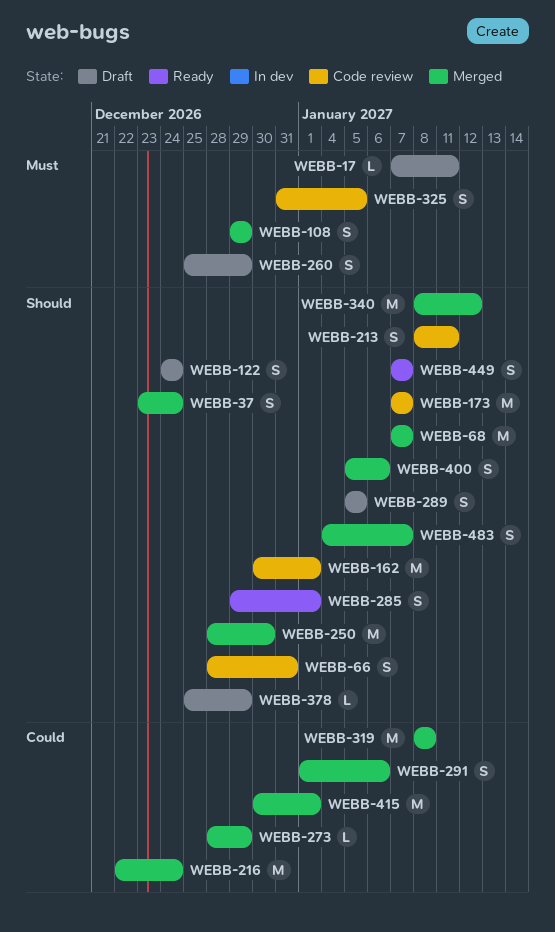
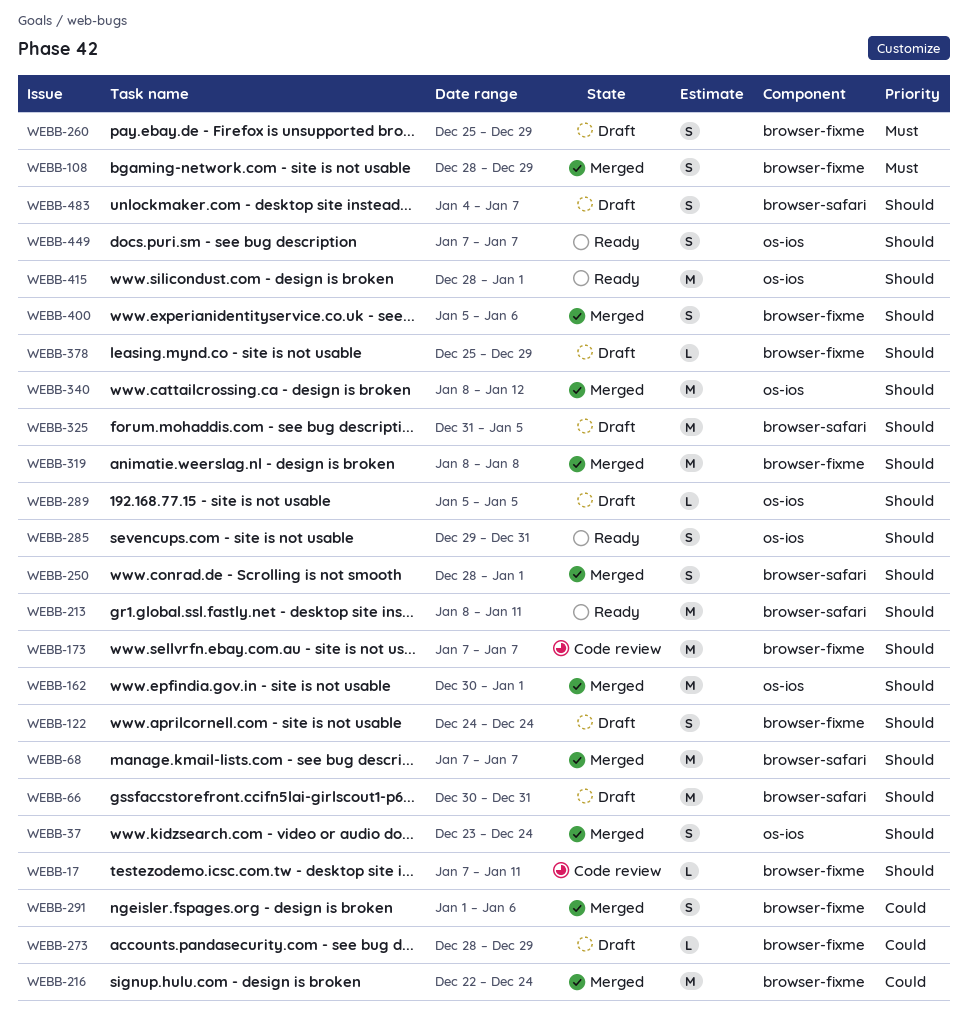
WEBB-17, status: Draft -> Code review
WEBB-17, priority: Must -> Should
WEBB-66, status: Code review -> Draft
WEBB-66, estimate: S -> M
WEBB-66, start: Dec 28 -> Dec 30
WEBB-108, start: Dec 29 -> Dec 28
WEBB-162, status: Code review -> Merged
WEBB-213, status: Code review -> Ready
WEBB-213, estimate: S -> M
WEBB-250, estimate: M -> S
WEBB-250, due: Dec 30 -> Jan 1
WEBB-273, status: Merged -> Draft
WEBB-285, due: Jan 1 -> Dec 31
WEBB-289, estimate: S -> L
WEBB-319, priority: Could -> Should
WEBB-325, status: Code review -> Draft
WEBB-325, priority: Must -> Should
WEBB-325, estimate: S -> M
WEBB-415, status: Merged -> Ready
WEBB-415, priority: Could -> Should
WEBB-415, start: Dec 30 -> Dec 28
WEBB-483, status: Merged -> Draft

